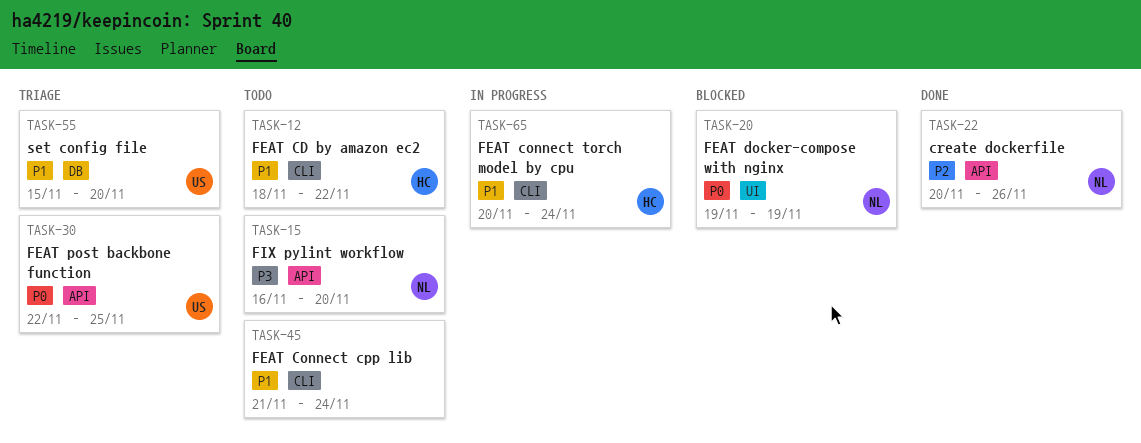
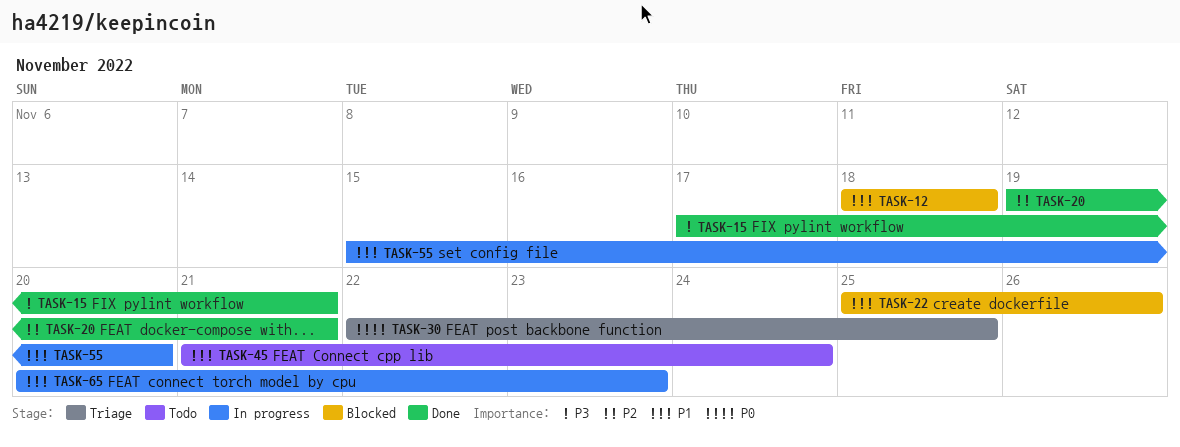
TASK-12, status: Todo -> Blocked
TASK-12, due: Nov 22 -> Nov 18
TASK-15, status: Todo -> Done
TASK-15, start: Nov 16 -> Nov 17
TASK-15, due: Nov 20 -> Nov 21
TASK-20, status: Blocked -> Done
TASK-20, priority: P0 -> P2
TASK-20, due: Nov 19 -> Nov 21
TASK-22, status: Done -> Blocked
TASK-22, priority: P2 -> P1
TASK-22, start: Nov 20 -> Nov 25
TASK-55, status: Triage -> In progress
TASK-65, due: Nov 24 -> Nov 23

